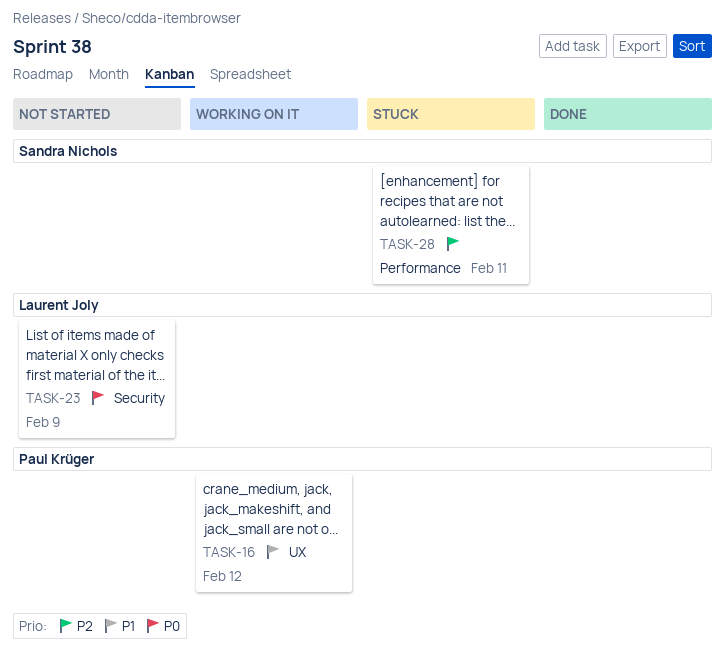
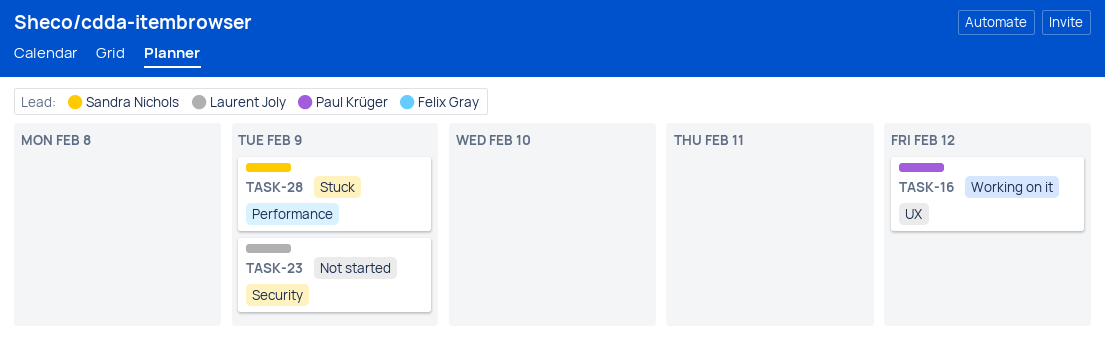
TASK-28, due: Feb 11 -> Feb 9

